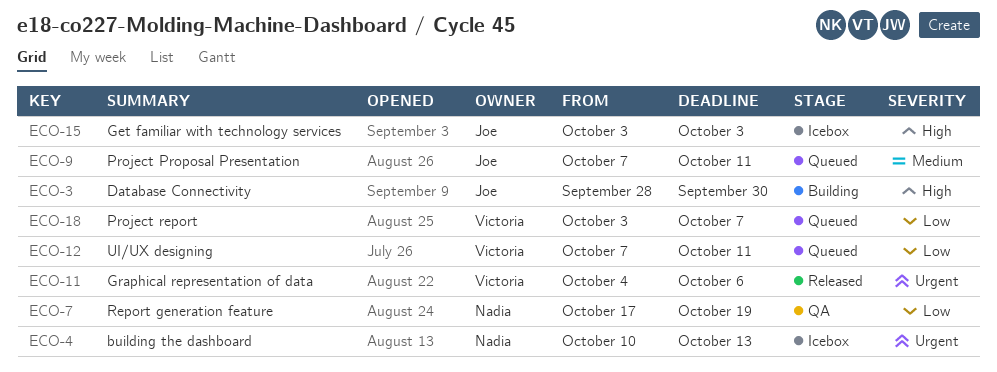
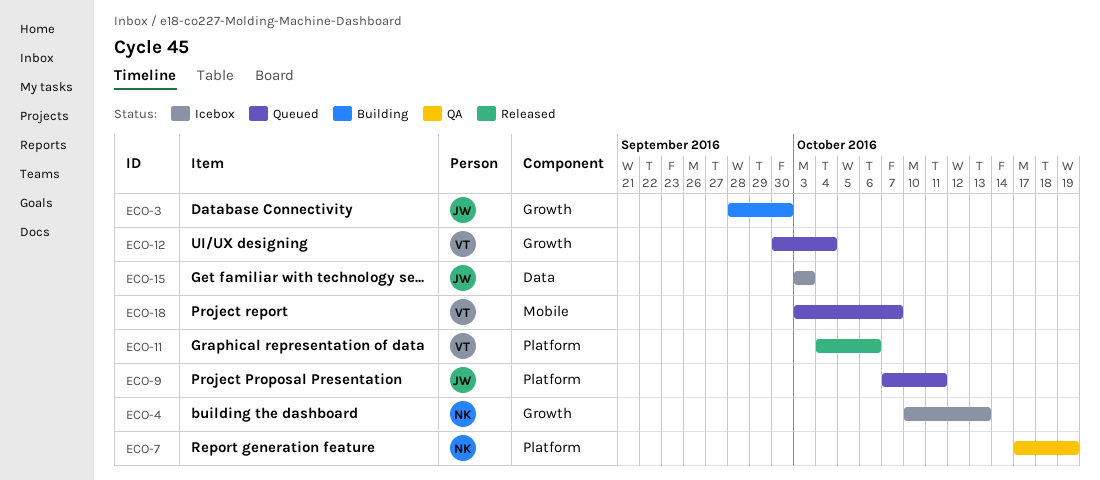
ECO-12, start: Oct 7 -> Sep 30
ECO-12, due: Oct 11 -> Oct 4

